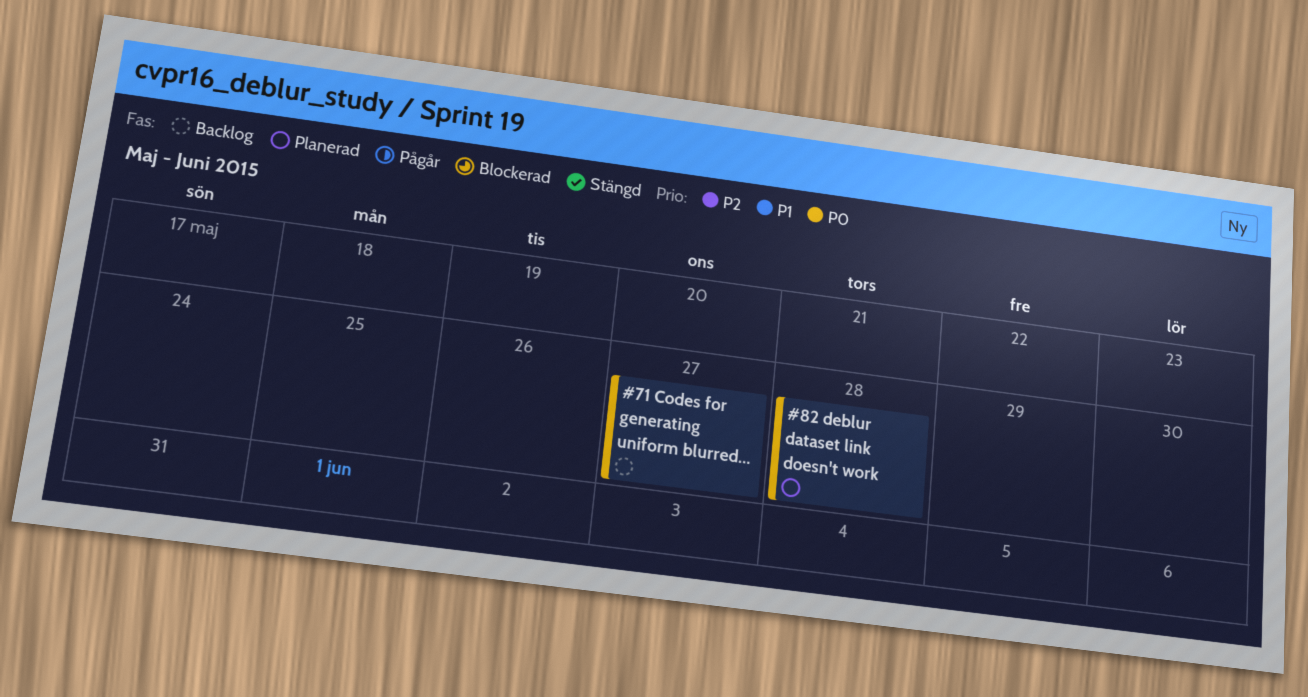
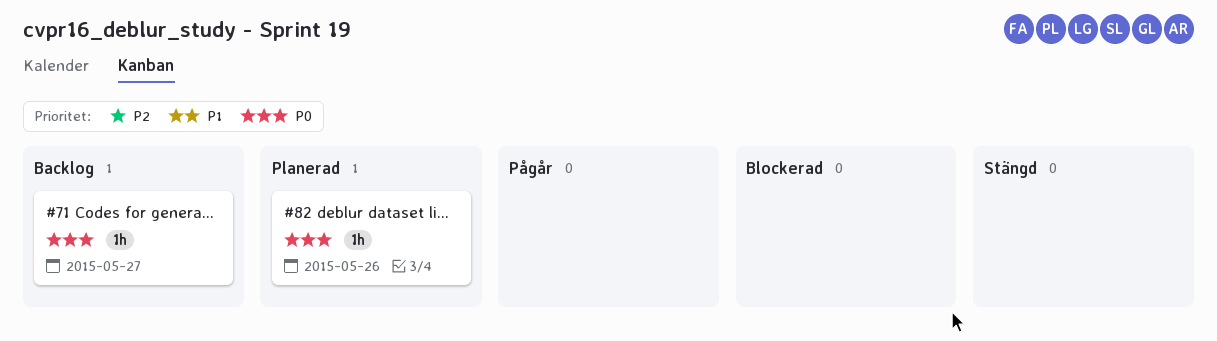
#82, due: May 28 -> May 26

